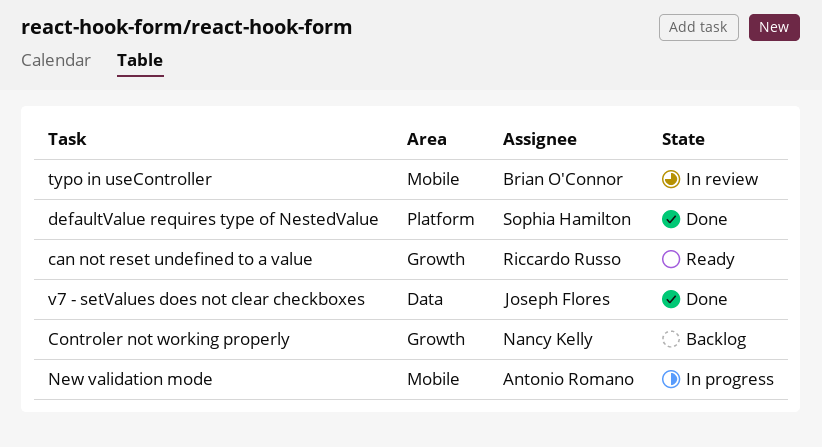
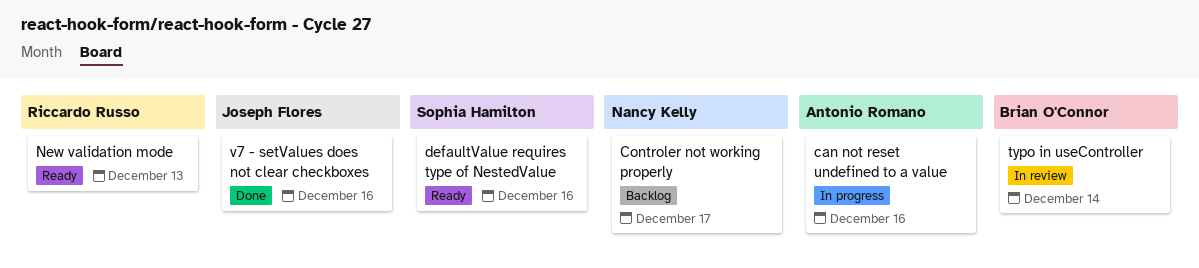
can not reset undefined to a value, status: Ready -> In progress
can not reset undefined to a value, owner: Riccardo Russo -> Antonio Romano
defaultValue requires type of NestedValue, status: Done -> Ready
New validation mode, status: In progress -> Ready
New validation mode, owner: Antonio Romano -> Riccardo Russo

